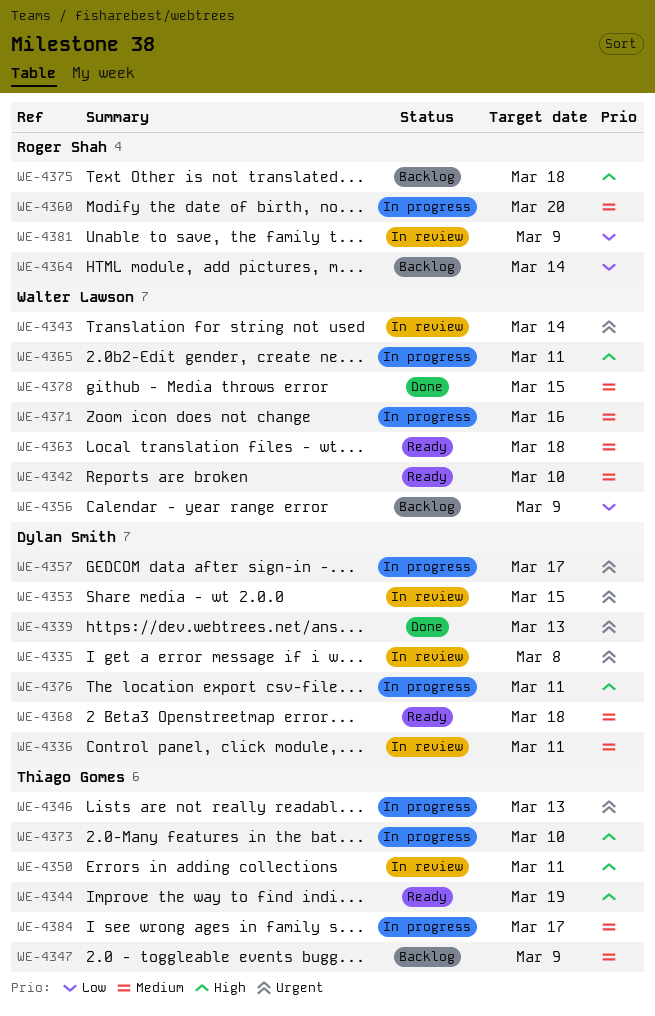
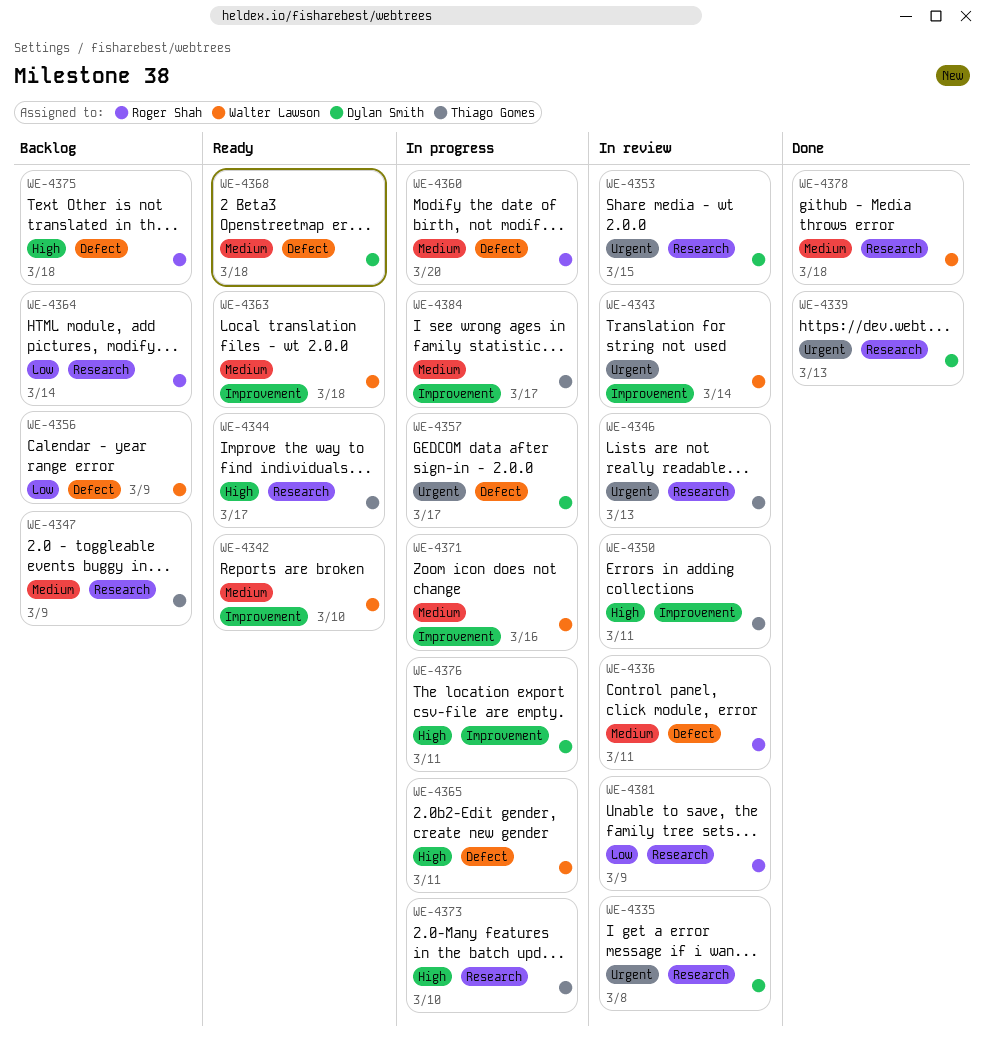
WE-4336, owner: Dylan Smith -> Roger Shah
WE-4344, due: Mar 19 -> Mar 17
WE-4346, status: In progress -> In review
WE-4378, due: Mar 15 -> Mar 18

